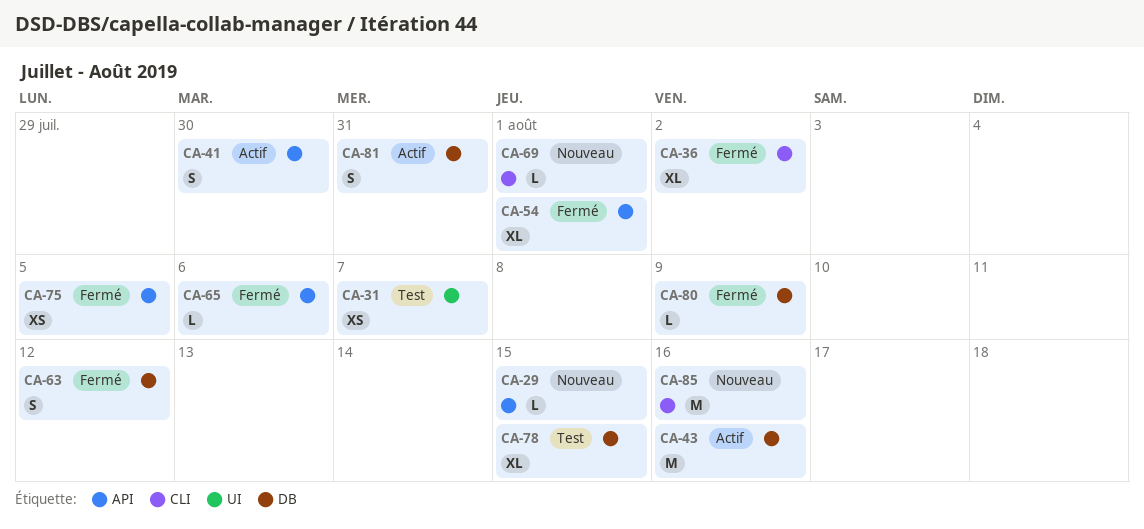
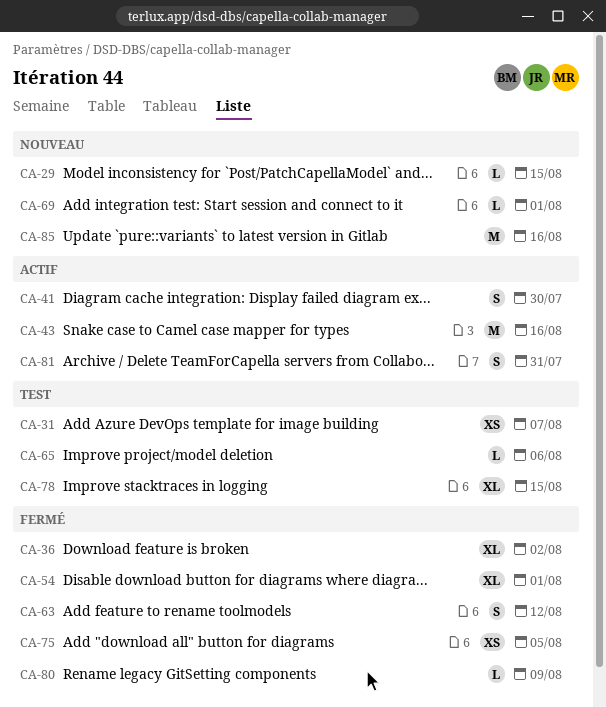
CA-65, status: Fermé -> Test

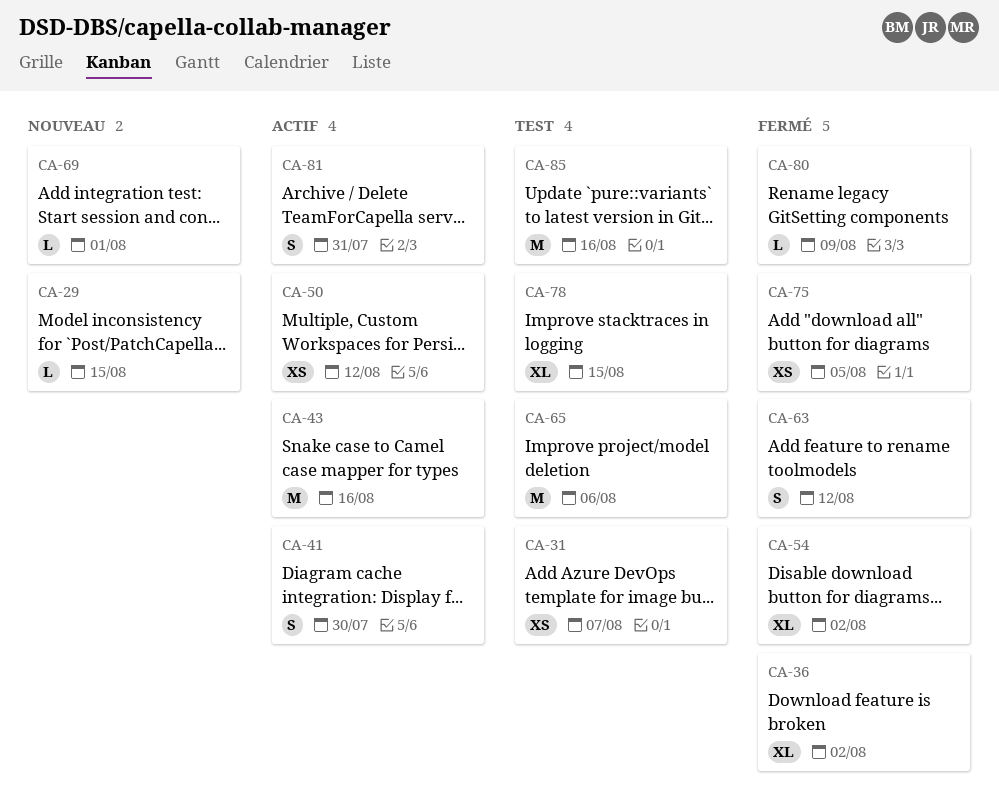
CA-50: none -> present
CA-54, due: Aug 1 -> Aug 2
CA-65, estimate: L -> M
CA-85, status: Nouveau -> Test

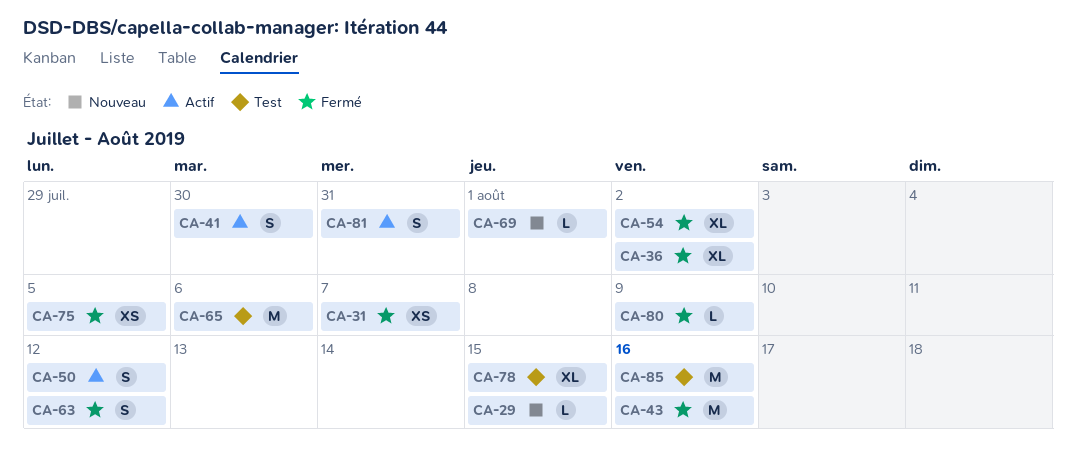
CA-31, status: Test -> Fermé
CA-43, status: Actif -> Fermé
CA-50, estimate: XS -> S

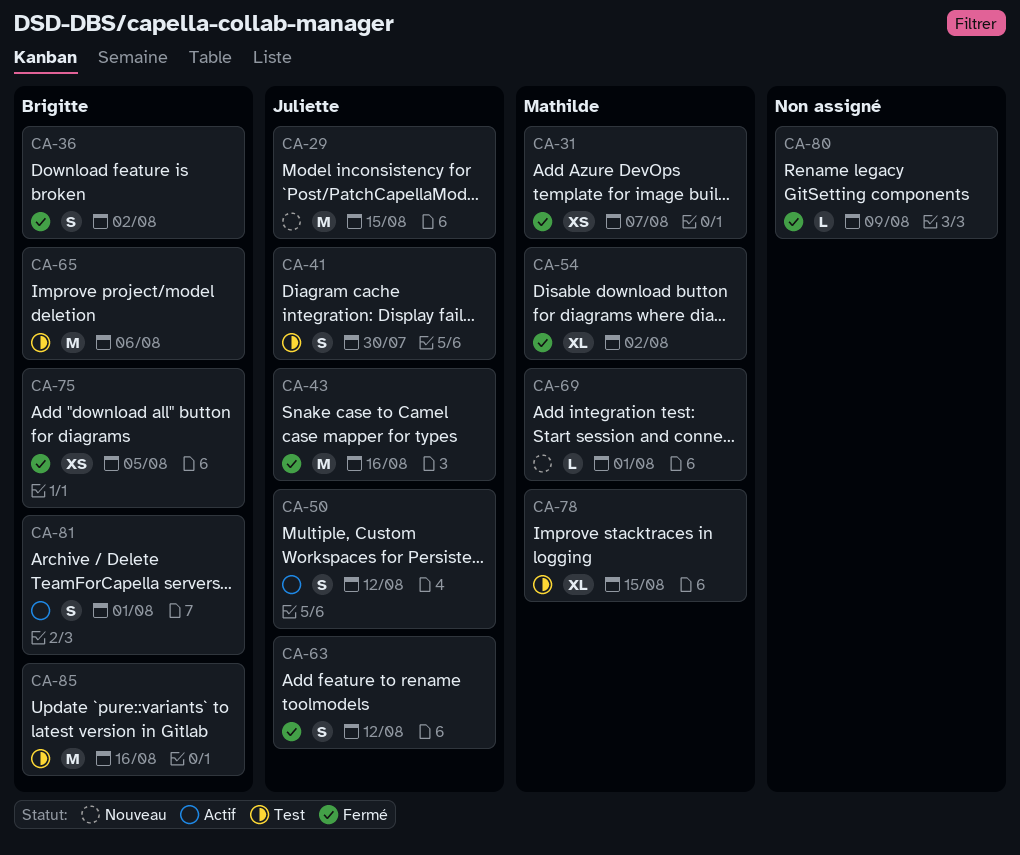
CA-29, estimate: L -> M
CA-36, estimate: XL -> S
CA-41, status: Actif -> Test
CA-81, due: Jul 31 -> Aug 1

